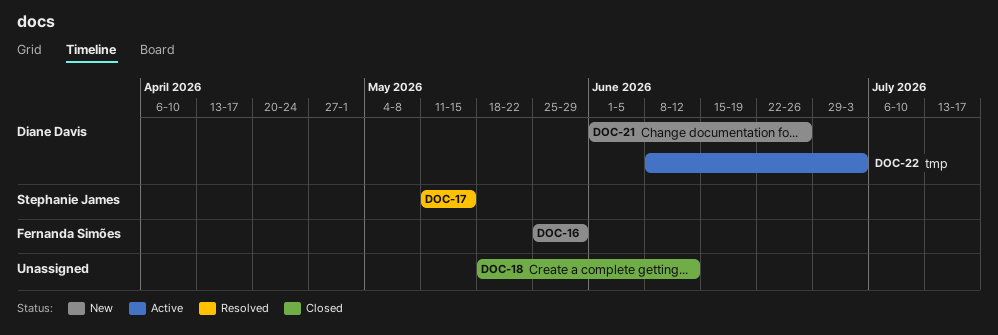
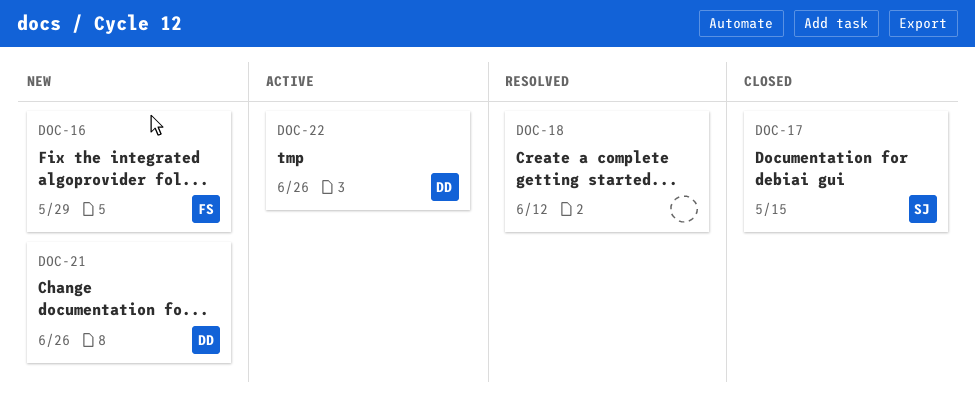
DOC-17, status: Resolved -> Closed
DOC-18, status: Closed -> Resolved
DOC-22, due: Jul 3 -> Jun 26

